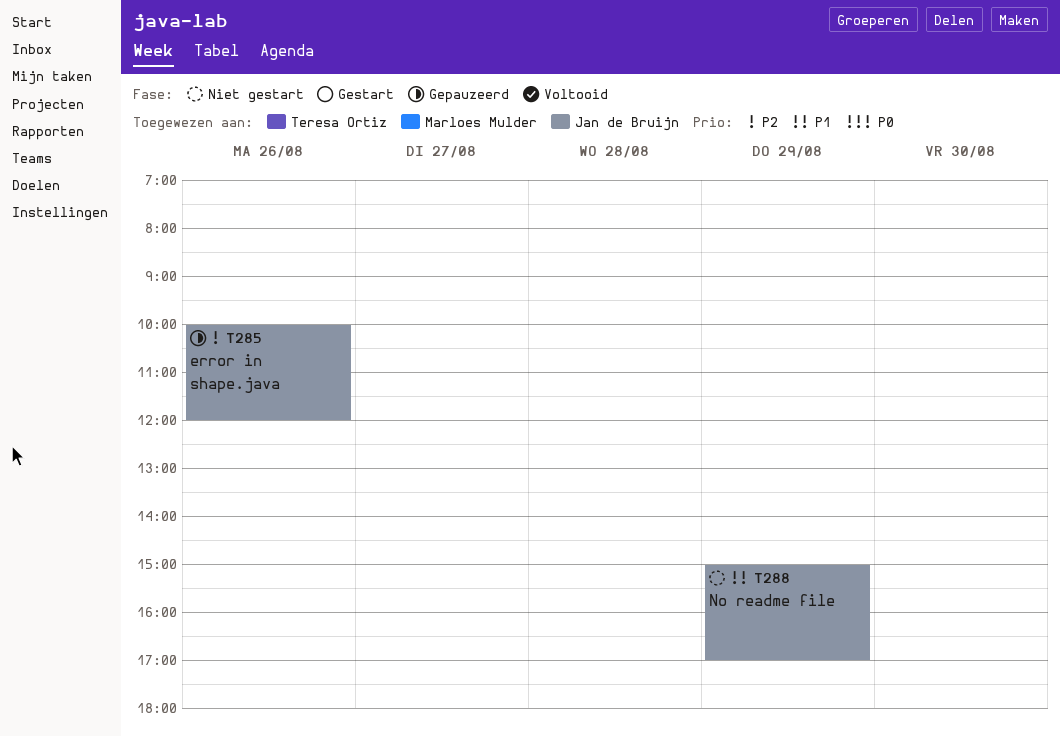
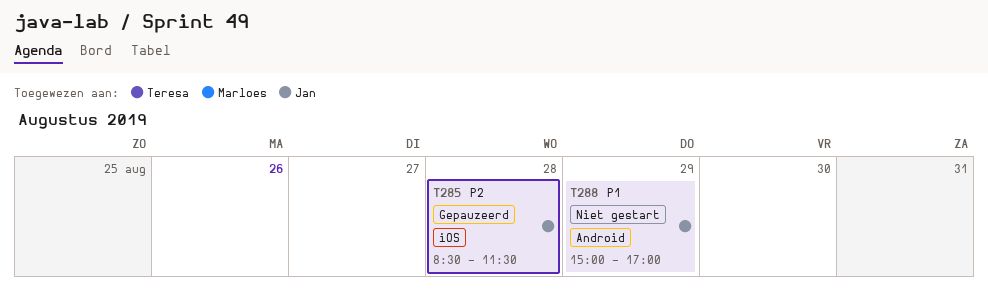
T285, day: Aug 26 -> Aug 28
T285, begins: 10:00 -> 08:30
T285, ends: 12:00 -> 11:30

